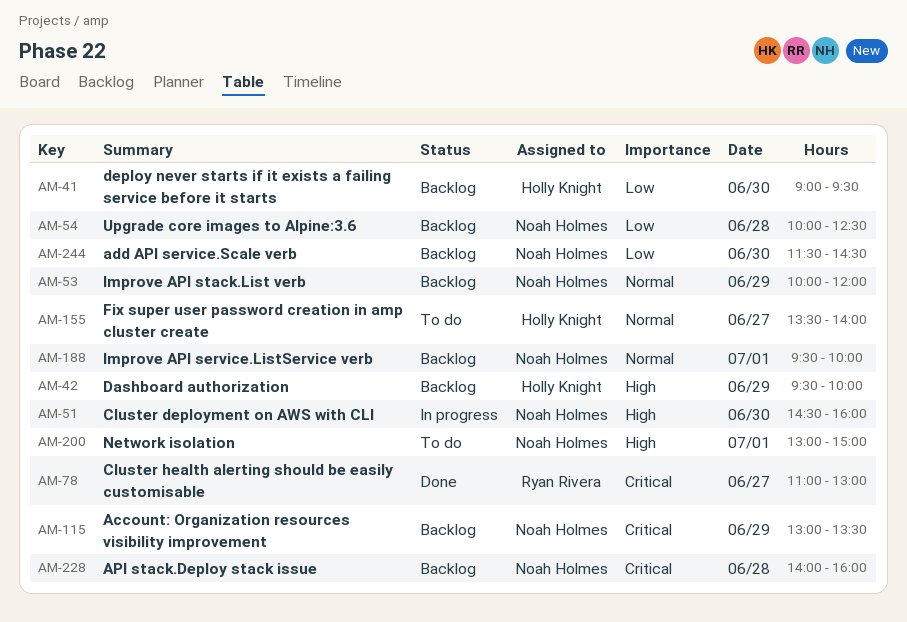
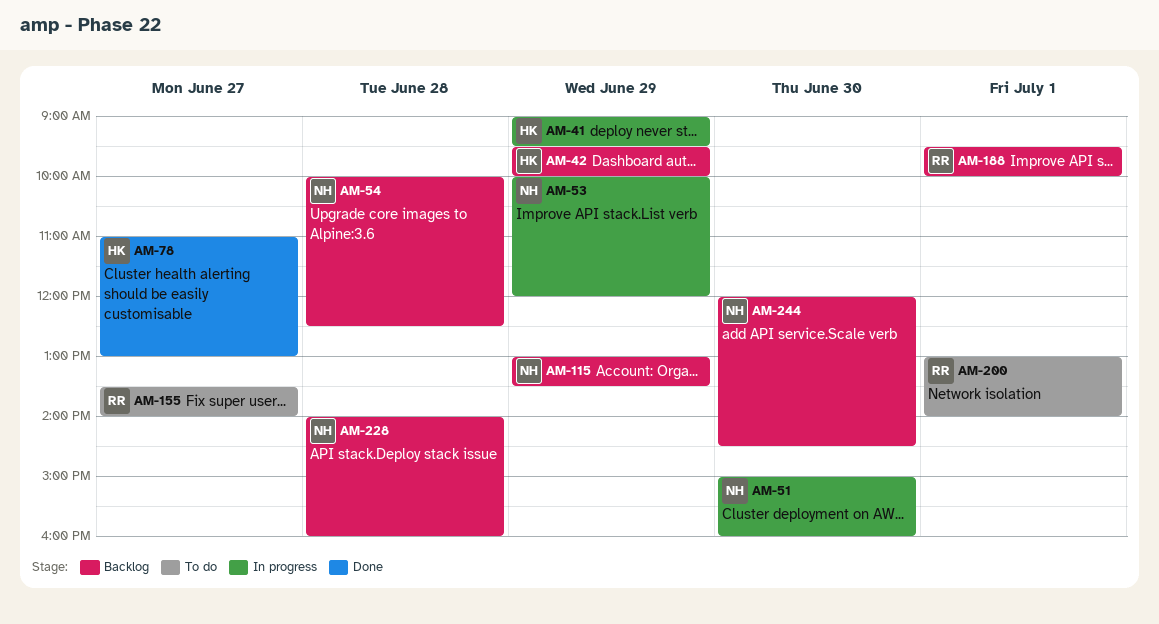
AM-41, status: Backlog -> In progress
AM-41, day: Jun 30 -> Jun 29
AM-51, begins: 14:30 -> 15:00
AM-53, status: Backlog -> In progress
AM-78, owner: Ryan Rivera -> Holly Knight
AM-155, owner: Holly Knight -> Ryan Rivera
AM-188, owner: Noah Holmes -> Ryan Rivera
AM-200, owner: Noah Holmes -> Ryan Rivera
AM-200, ends: 15:00 -> 14:00
AM-244, begins: 11:30 -> 12:00

